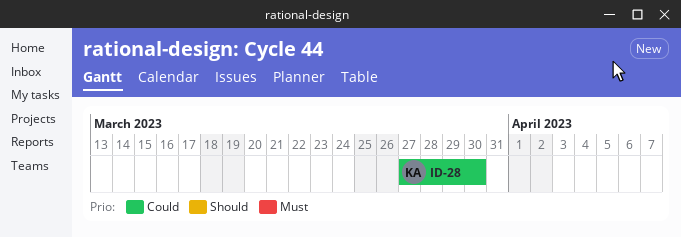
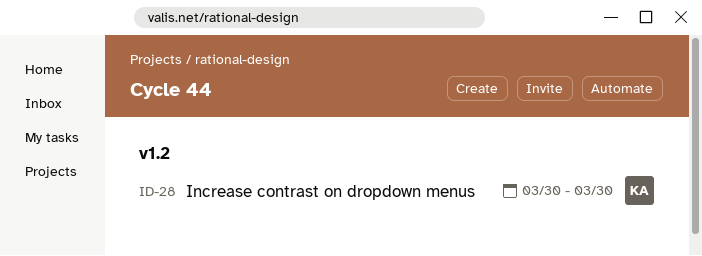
ID-28, start: Mar 27 -> Mar 30

